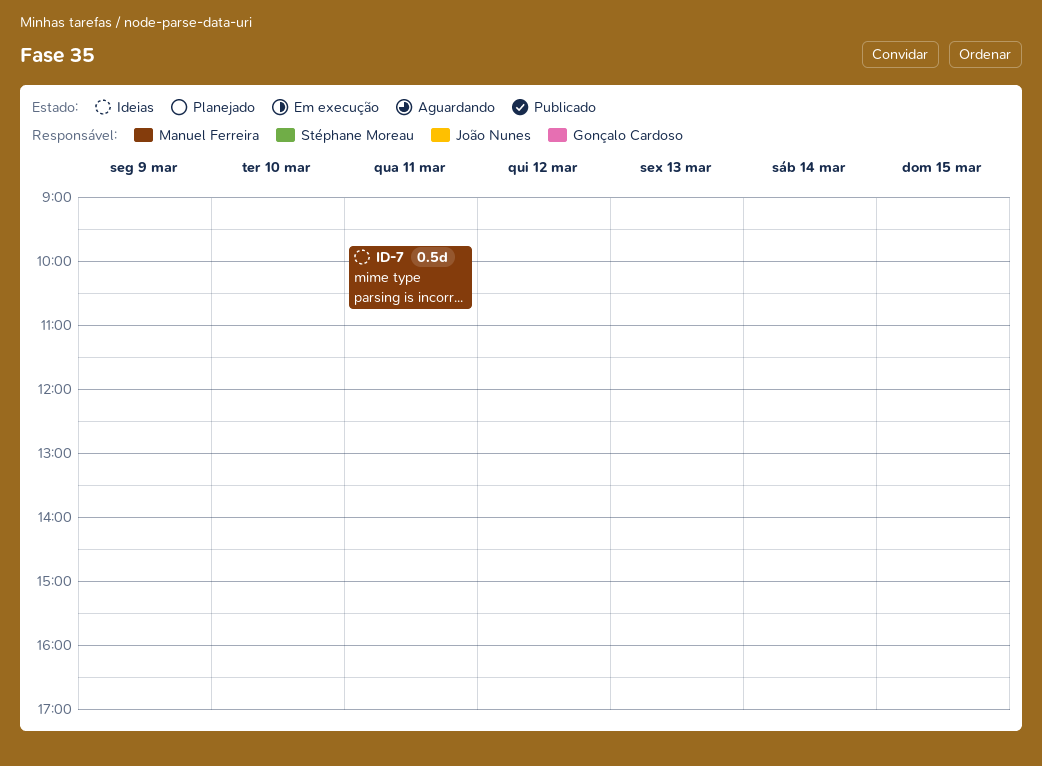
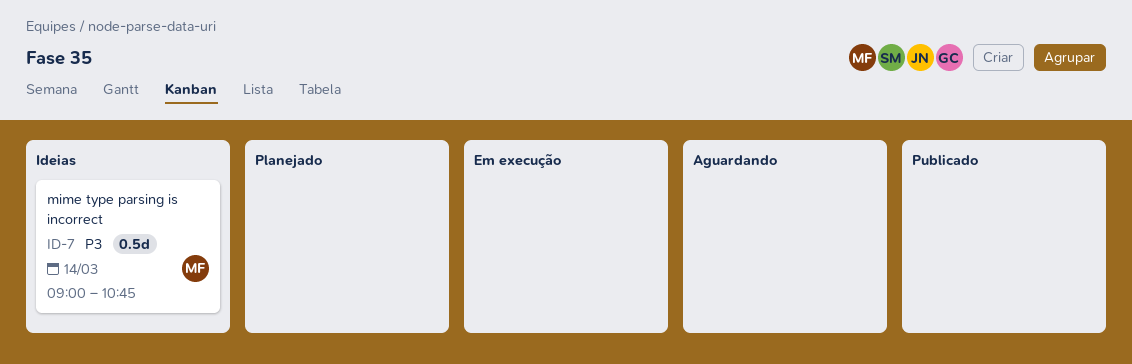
ID-7, day: Mar 11 -> Mar 14
ID-7, begins: 09:45 -> 09:00

